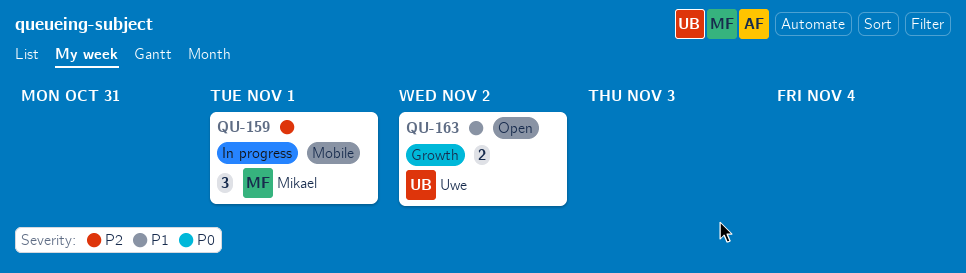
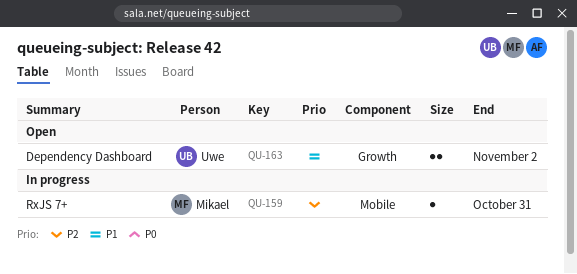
QU-159, estimate: 3 -> 1
QU-159, due: Nov 1 -> Oct 31

